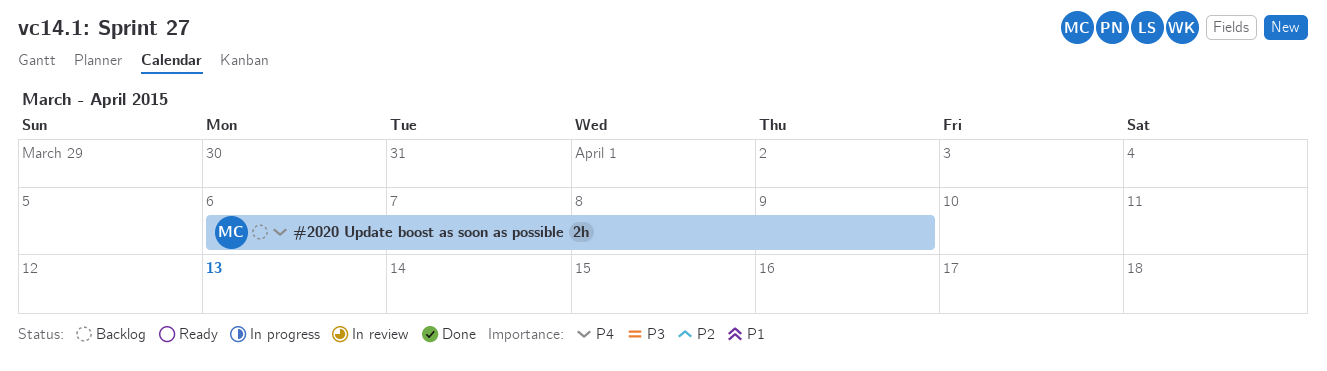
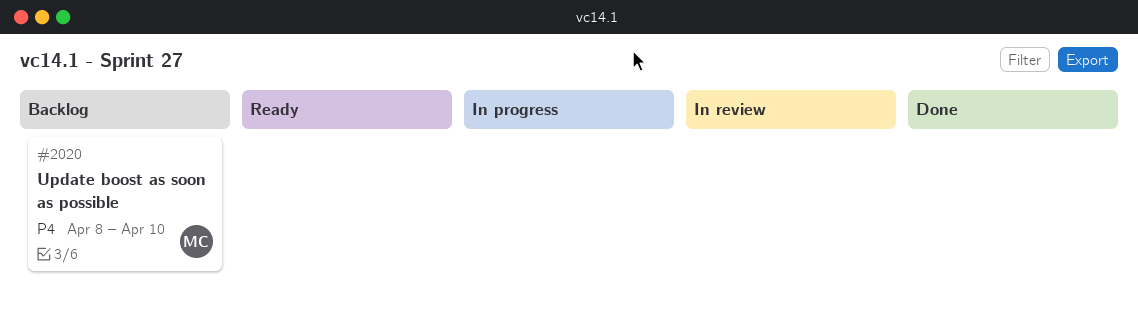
#2020, start: Apr 6 -> Apr 8
#2020, due: Apr 9 -> Apr 10

